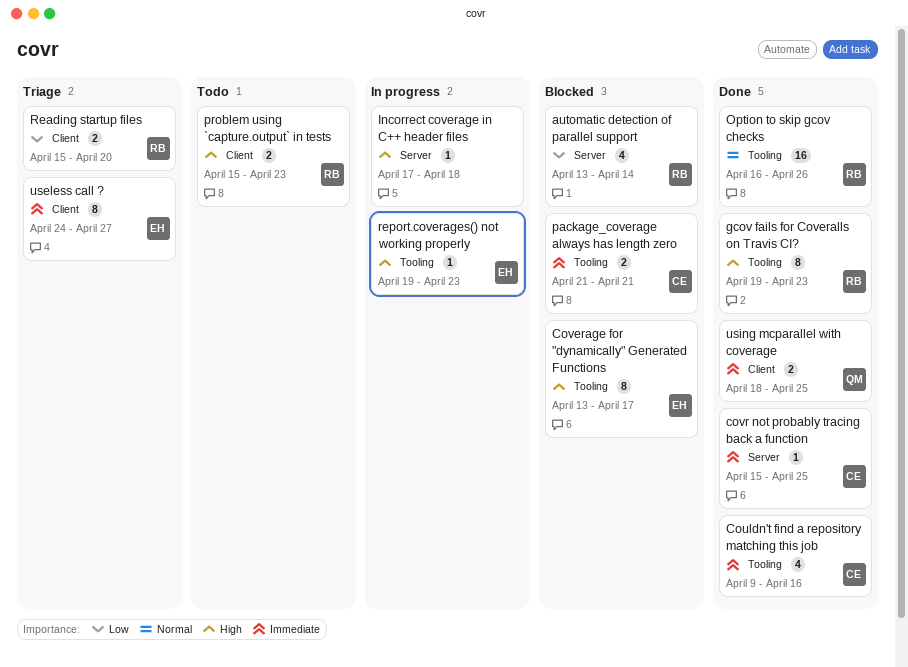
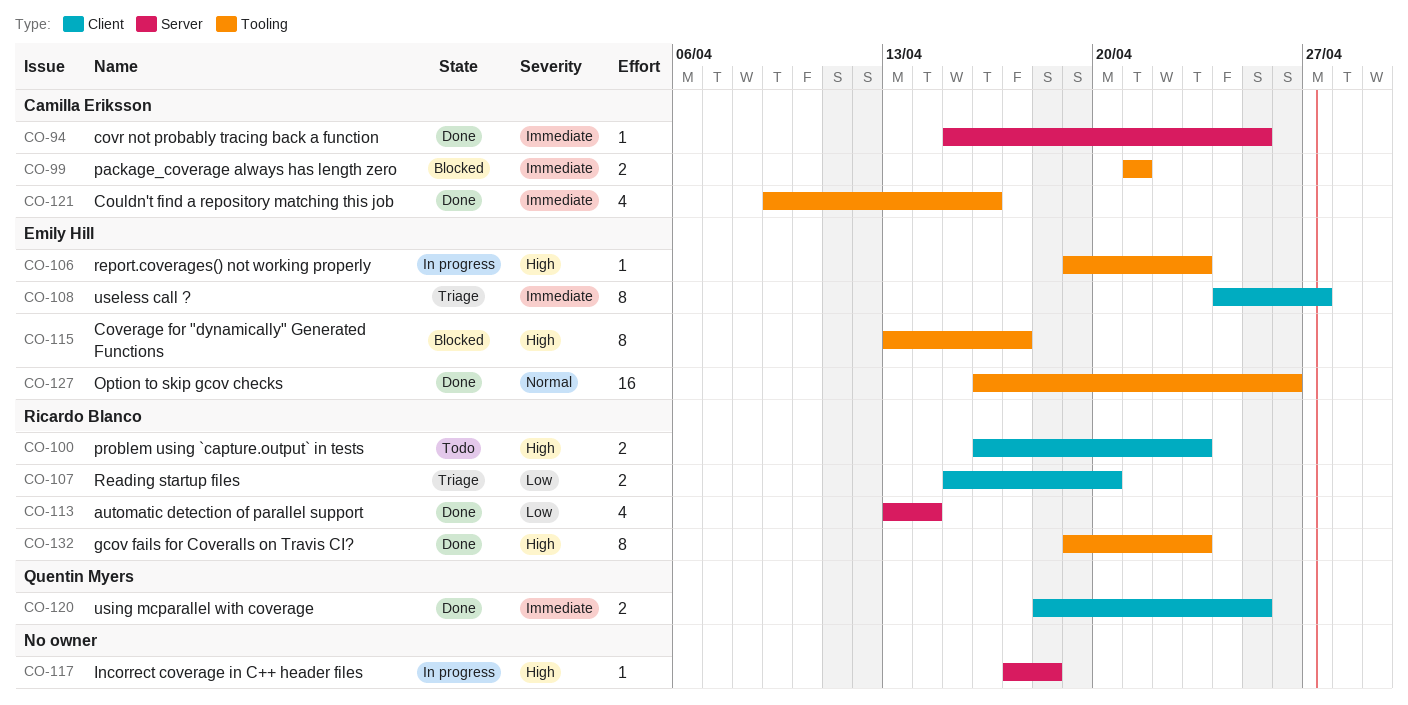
automatic detection of parallel support, status: Blocked -> Done
Option to skip gcov checks, owner: Ricardo Blanco -> Emily Hill
problem using `capture.output` in tests, start: Apr 15 -> Apr 16

